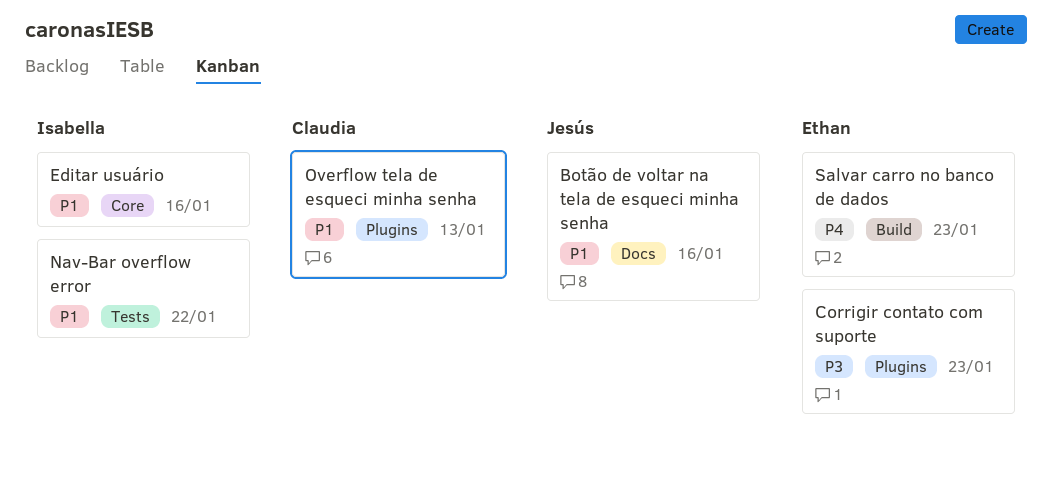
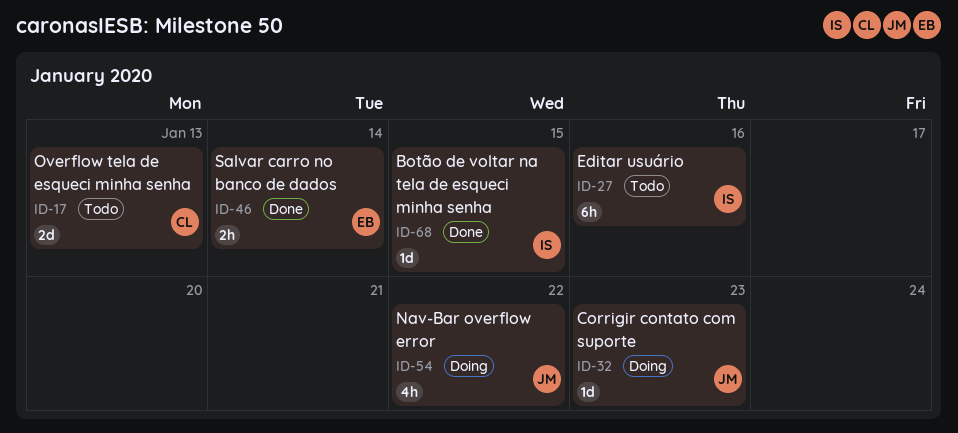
Botão de voltar na tela de esqueci minha senha, owner: Jesús -> Isabella
Botão de voltar na tela de esqueci minha senha, due: Jan 16 -> Jan 15
Corrigir contato com suporte, owner: Ethan -> Jesús
Nav-Bar overflow error, owner: Isabella -> Jesús
Salvar carro no banco de dados, due: Jan 23 -> Jan 14

